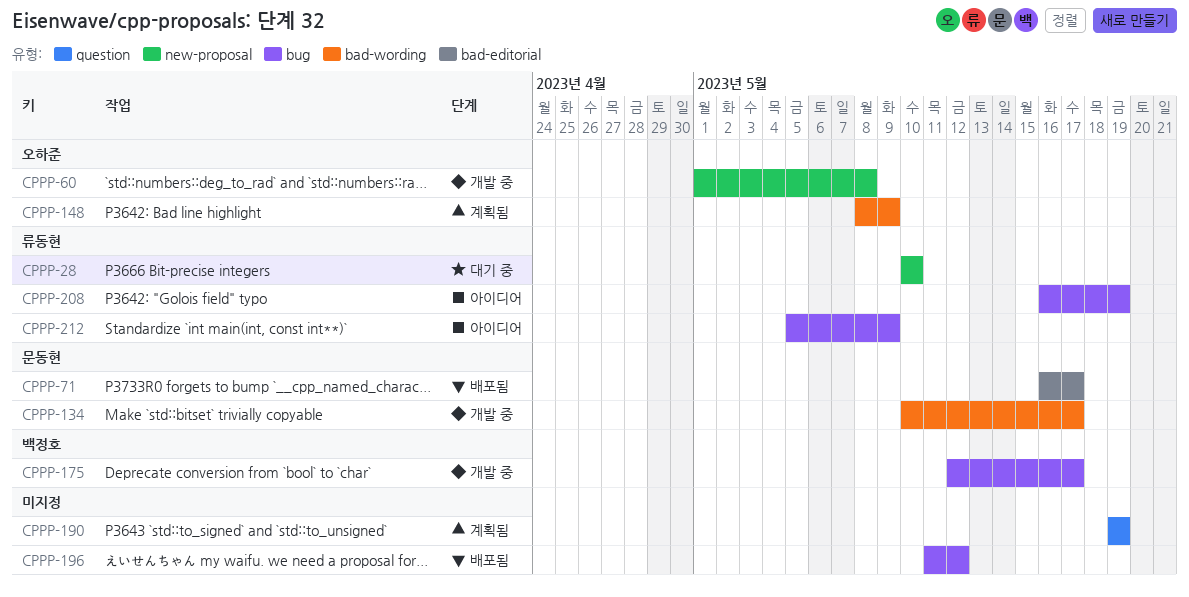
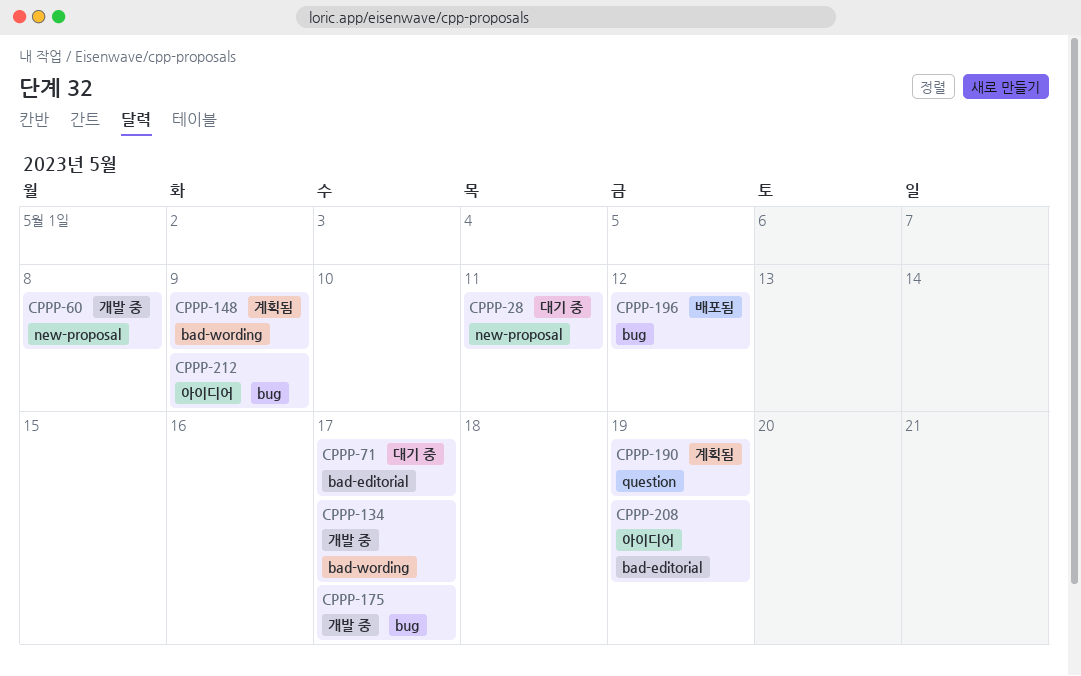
CPPP-28, due: May 10 -> May 11
CPPP-71, status: 배포됨 -> 대기 중
CPPP-208, label: bug -> bad-editorial

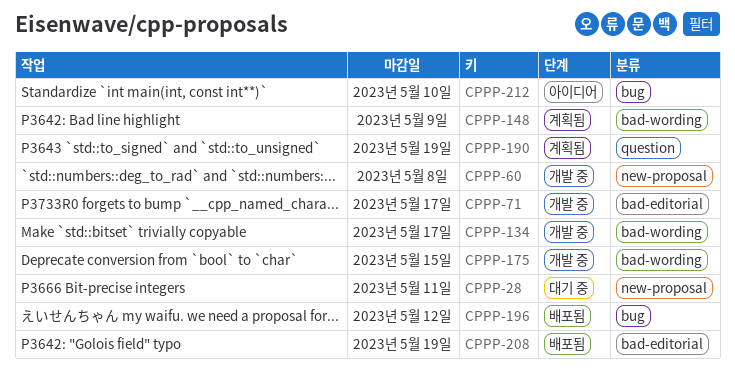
CPPP-71, status: 대기 중 -> 개발 중
CPPP-175, label: bug -> bad-wording
CPPP-175, due: May 17 -> May 15
CPPP-208, status: 아이디어 -> 배포됨
CPPP-212, due: May 9 -> May 10

